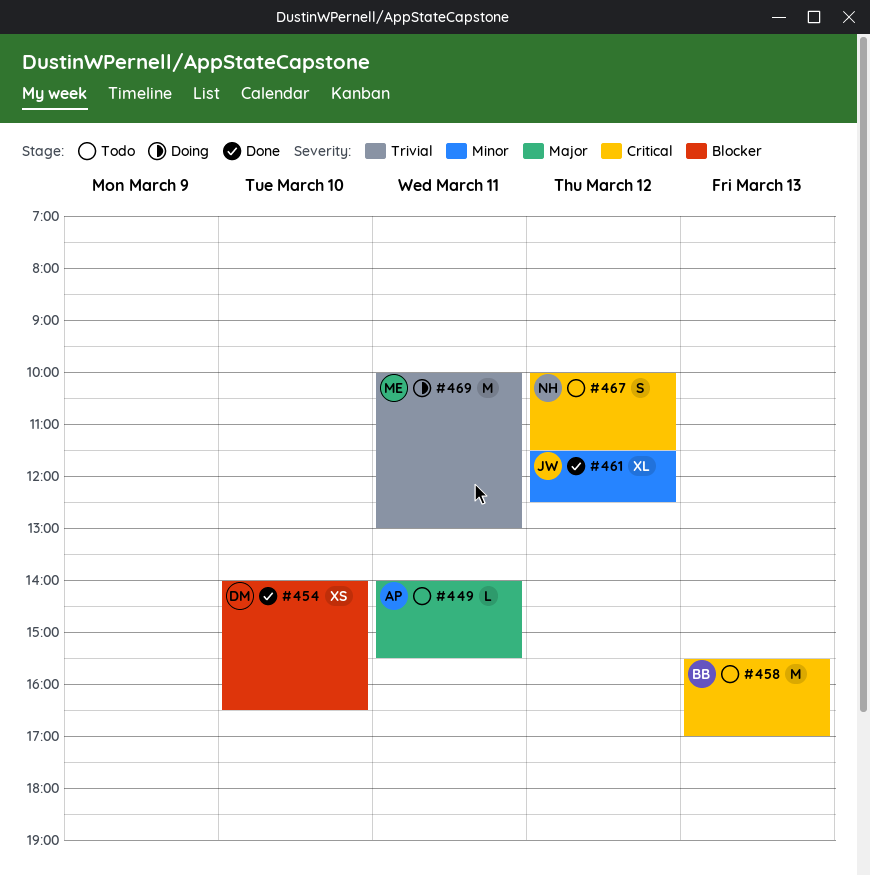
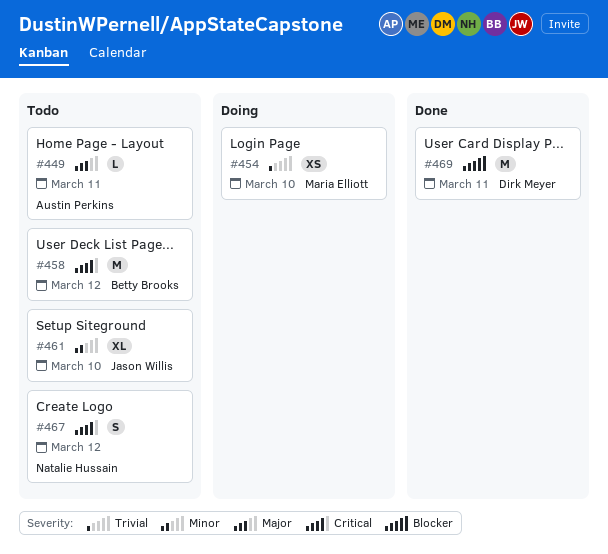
#454, status: Done -> Doing
#454, owner: Dirk Meyer -> Maria Elliott
#454, priority: Blocker -> Trivial
#458, day: Mar 13 -> Mar 12
#461, status: Done -> Todo
#461, day: Mar 12 -> Mar 10
#469, status: Doing -> Done
#469, owner: Maria Elliott -> Dirk Meyer
#469, priority: Trivial -> Blocker

